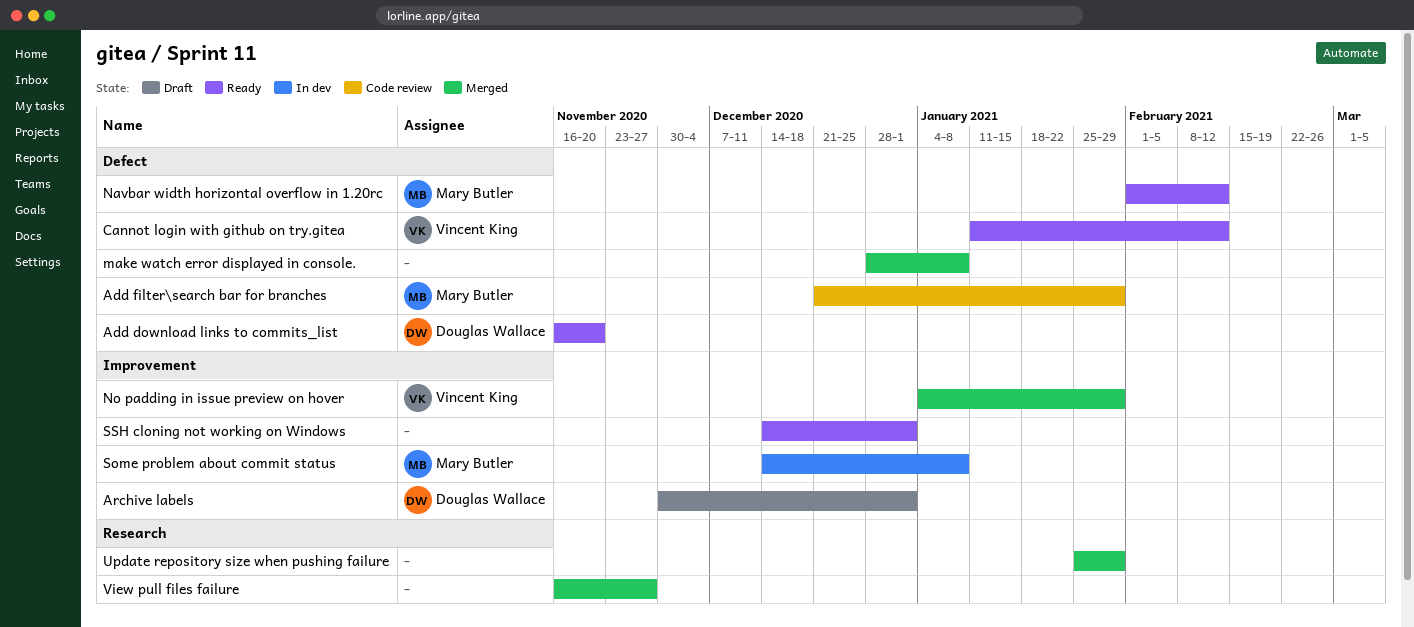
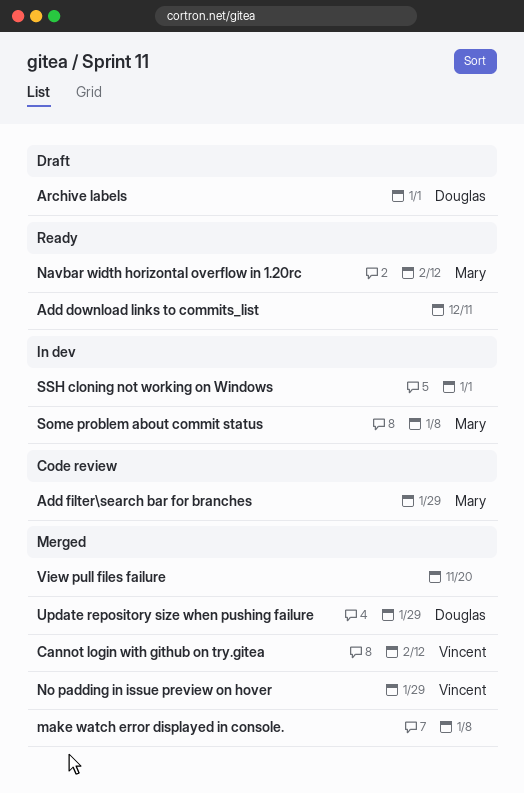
Add download links to commits_list, owner: Douglas Wallace -> none
Add download links to commits_list, due: Nov 20 -> Dec 11
Cannot login with github on try.gitea, status: Ready -> Merged
SSH cloning not working on Windows, status: Ready -> In dev
Update repository size when pushing failure, owner: none -> Douglas Wallace
View pull files failure, due: Nov 27 -> Nov 20

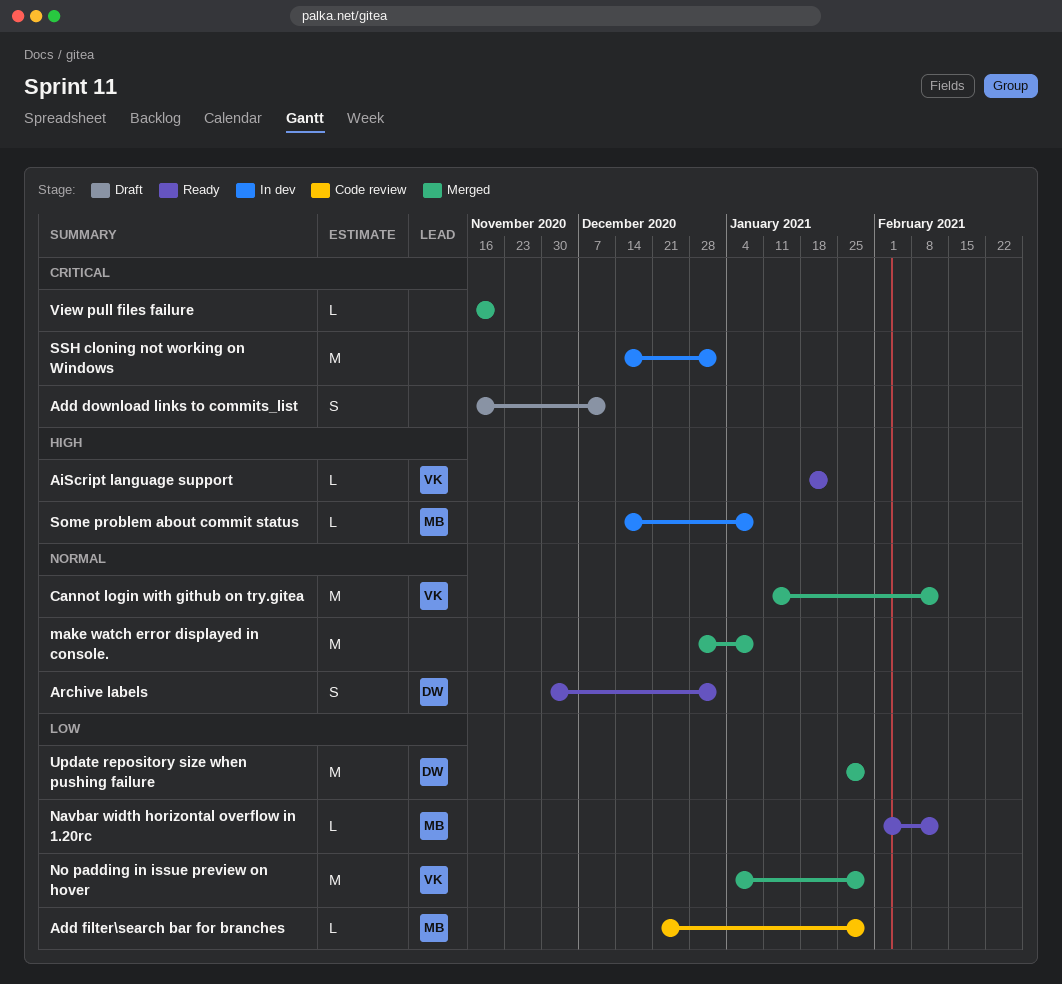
Add download links to commits_list, status: Ready -> Draft
AiScript language support: none -> present
Archive labels, status: Draft -> Ready

